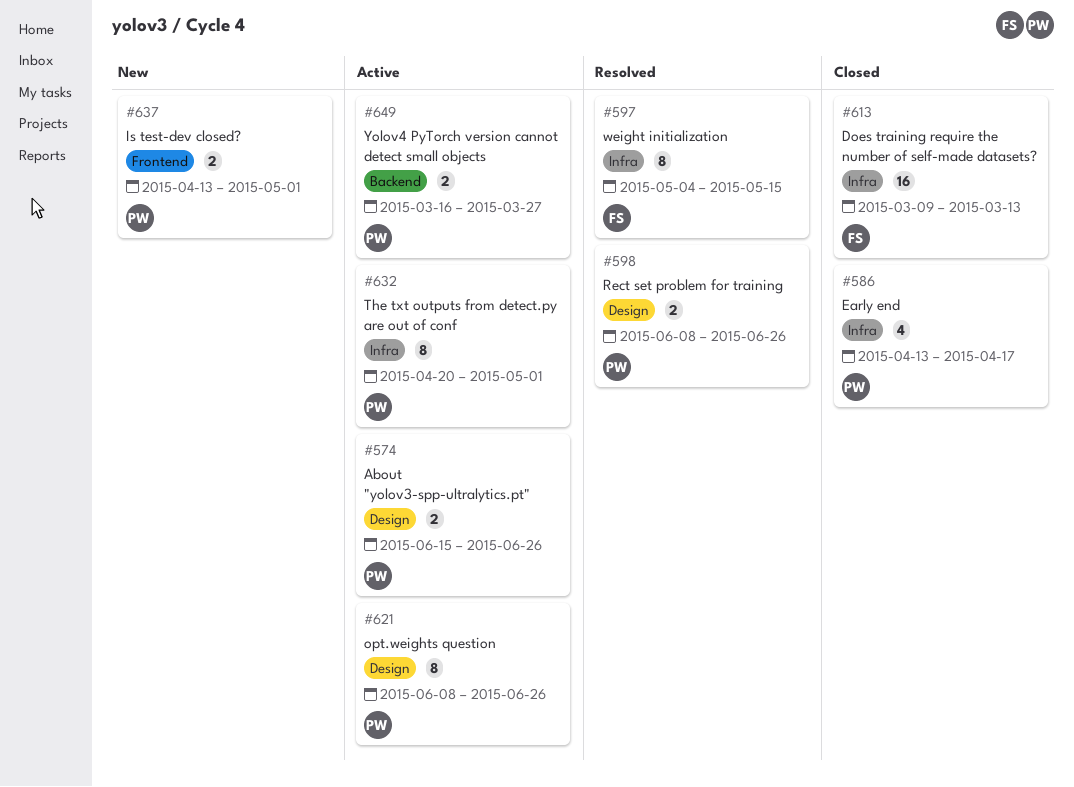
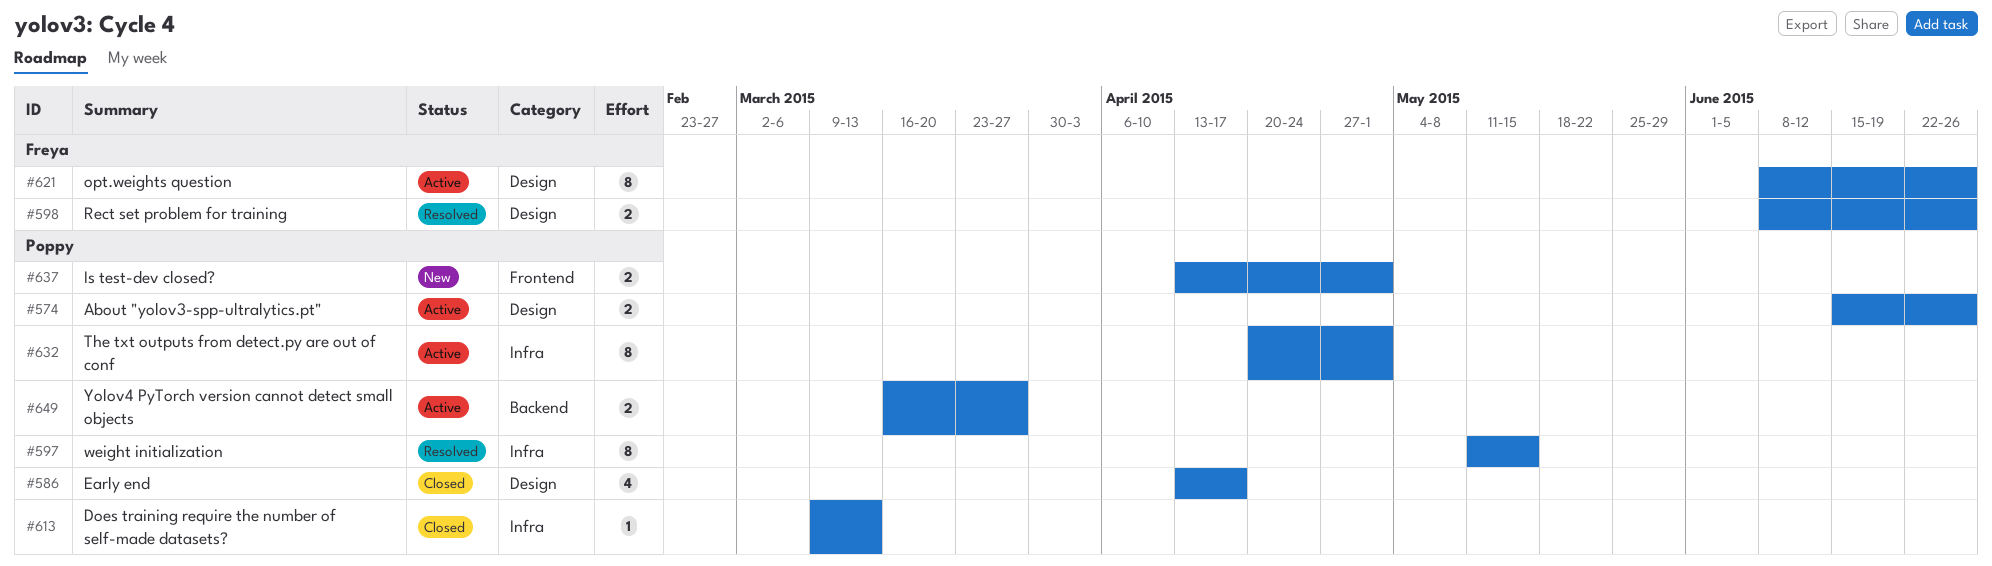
#586, label: Infra -> Design
#597, owner: Freya -> Poppy
#597, start: May 4 -> May 11
#598, owner: Poppy -> Freya
#613, owner: Freya -> Poppy
#613, estimate: 16 -> 1
#621, owner: Poppy -> Freya

